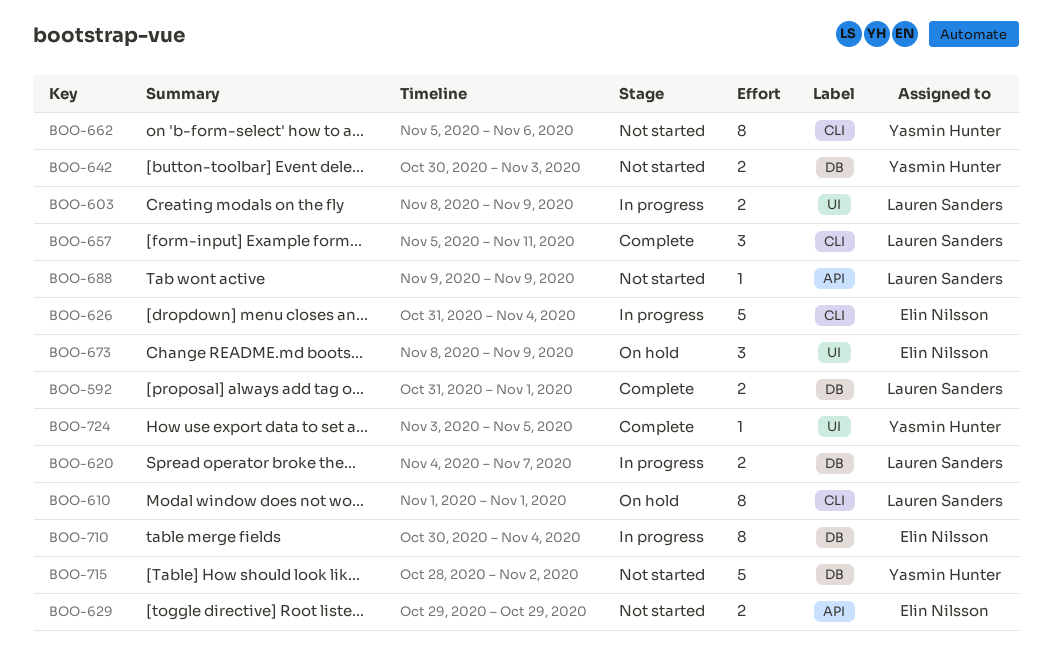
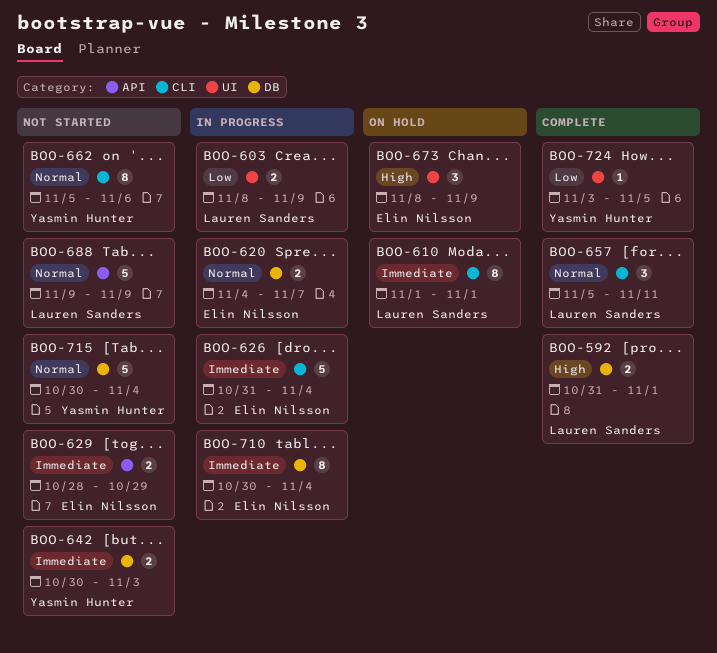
BOO-620, owner: Lauren Sanders -> Elin Nilsson
BOO-629, start: Oct 29 -> Oct 28
BOO-688, estimate: 1 -> 5
BOO-715, start: Oct 28 -> Oct 30
BOO-715, due: Nov 2 -> Nov 4

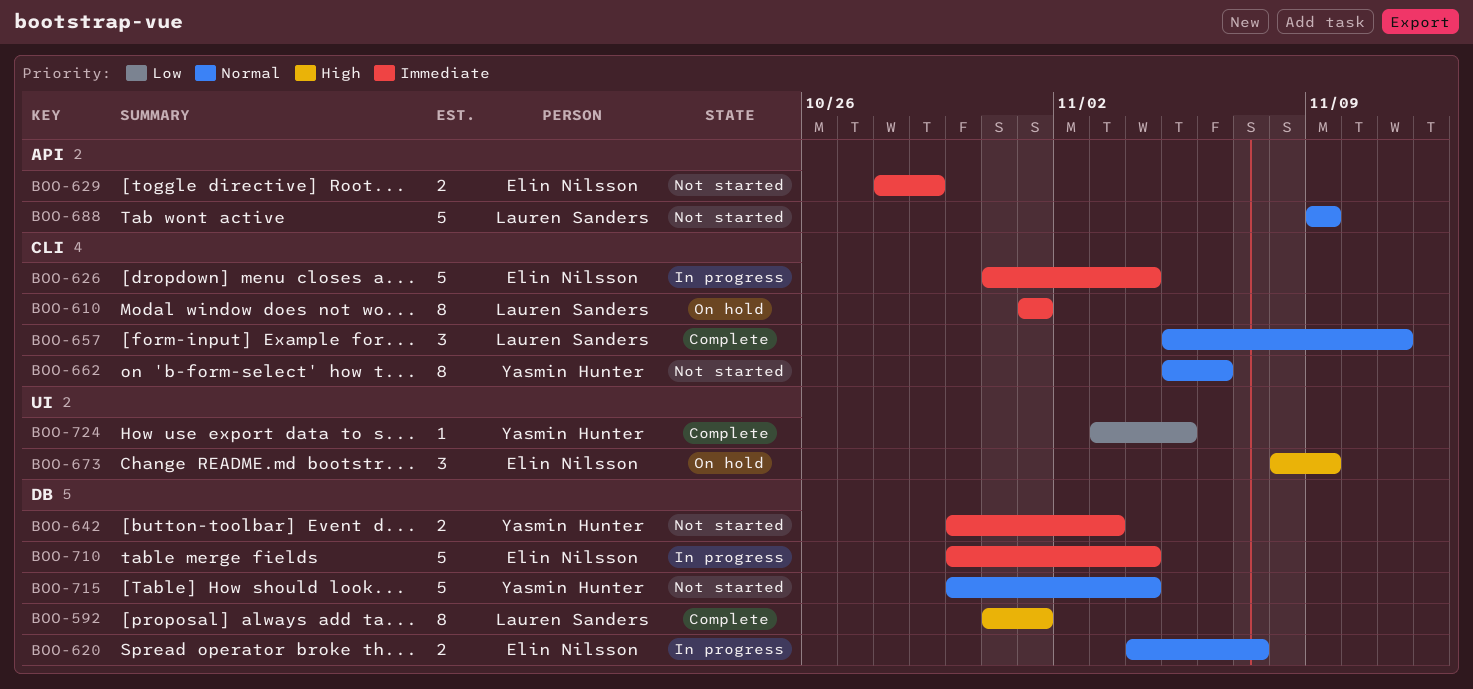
BOO-592, estimate: 2 -> 8
BOO-603: present -> none
BOO-710, estimate: 8 -> 5

